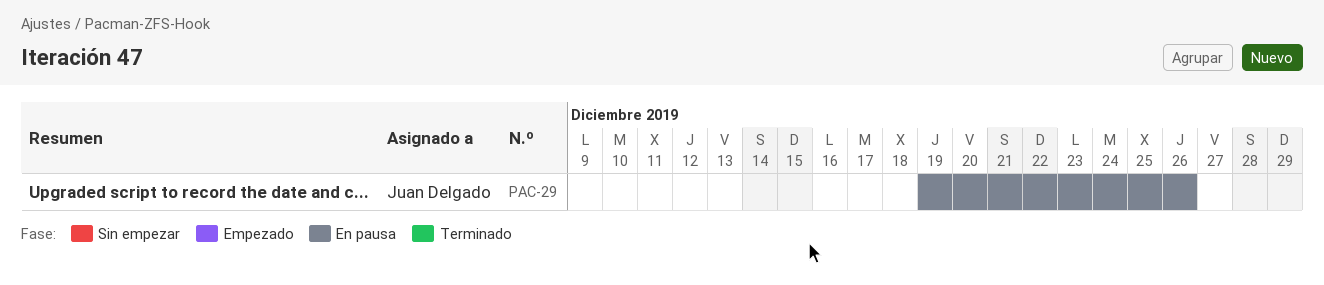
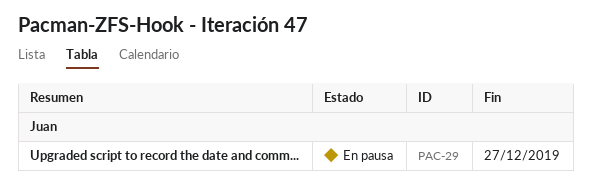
PAC-29, due: Dec 26 -> Dec 27

